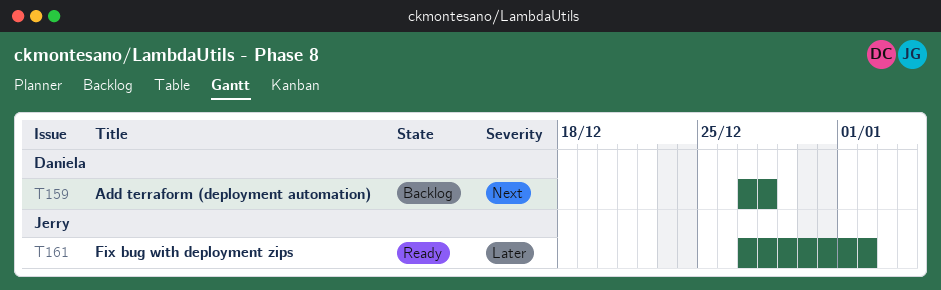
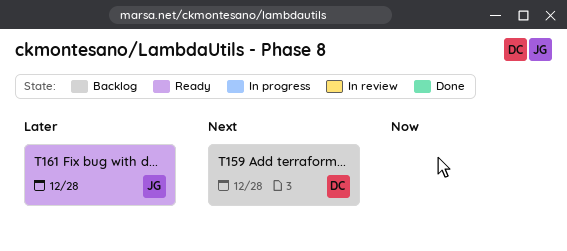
T161, due: Jan 2 -> Dec 28

